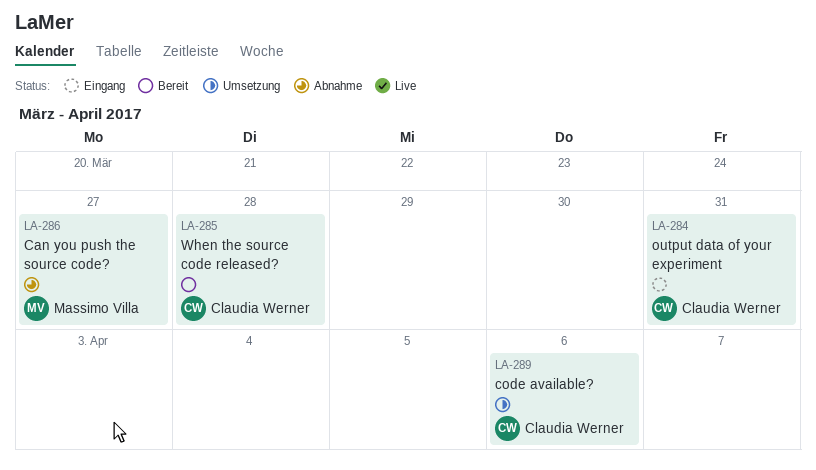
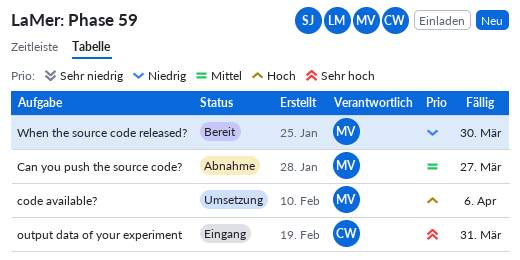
code available?, owner: Claudia Werner -> Massimo Villa
When the source code released?, owner: Claudia Werner -> Massimo Villa
When the source code released?, due: Mar 28 -> Mar 30

